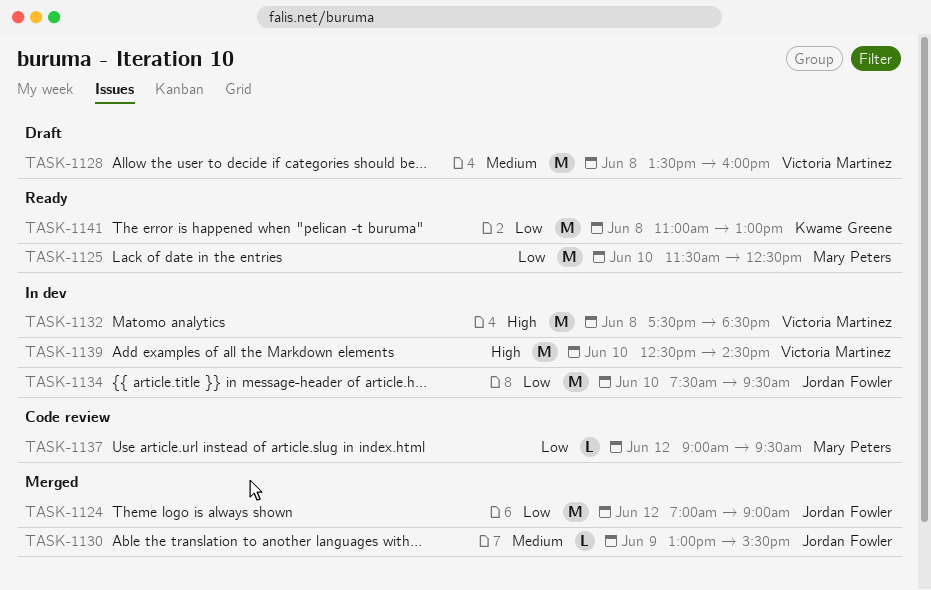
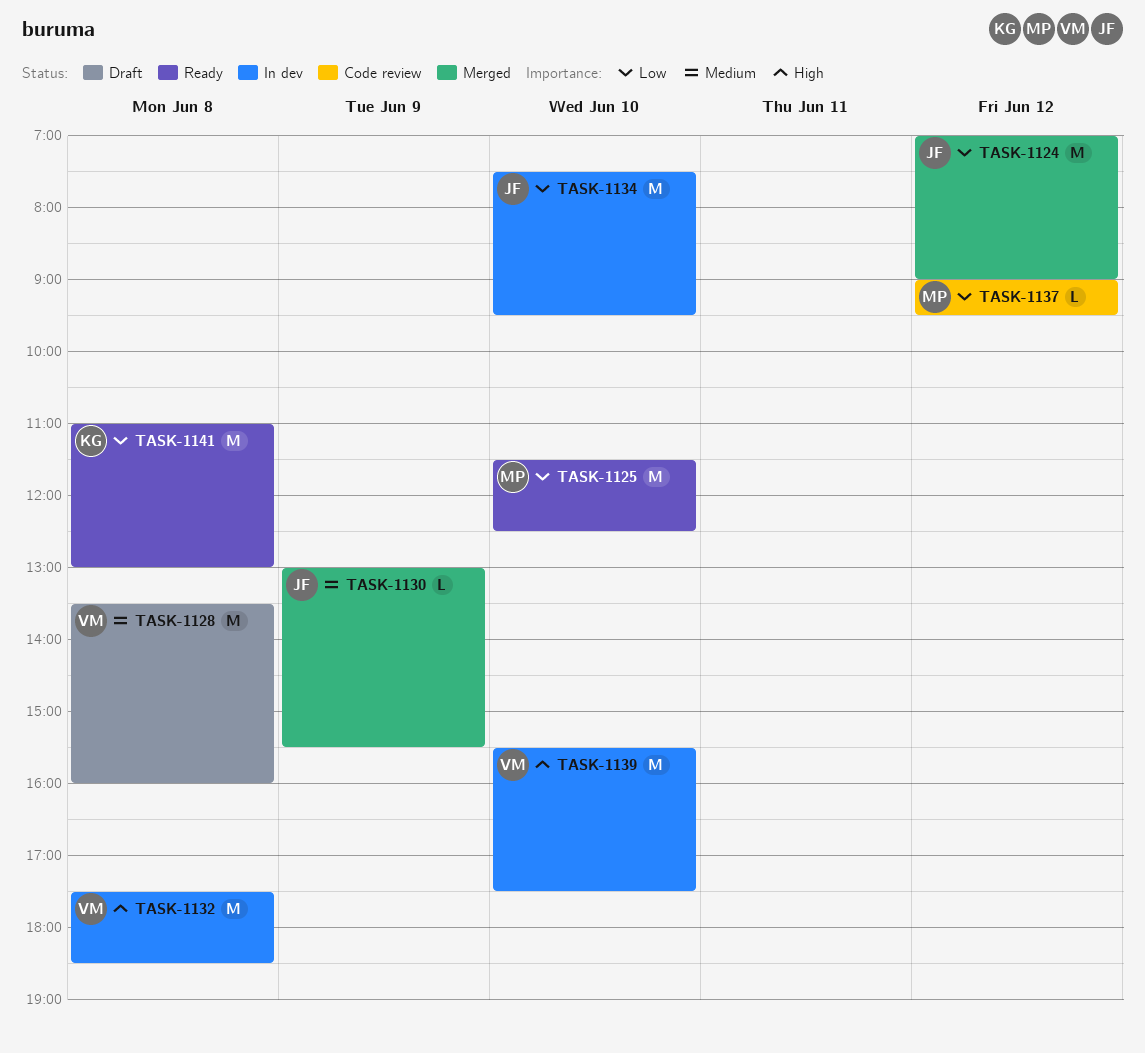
TASK-1139, begins: 12:30 -> 15:30
TASK-1139, ends: 14:30 -> 17:30

